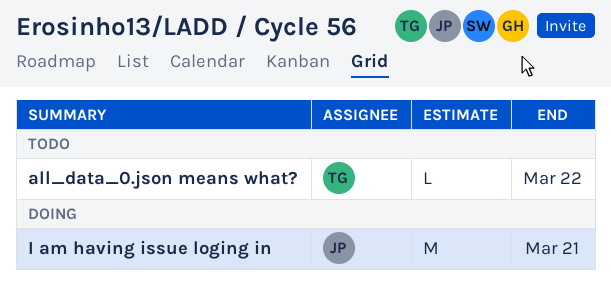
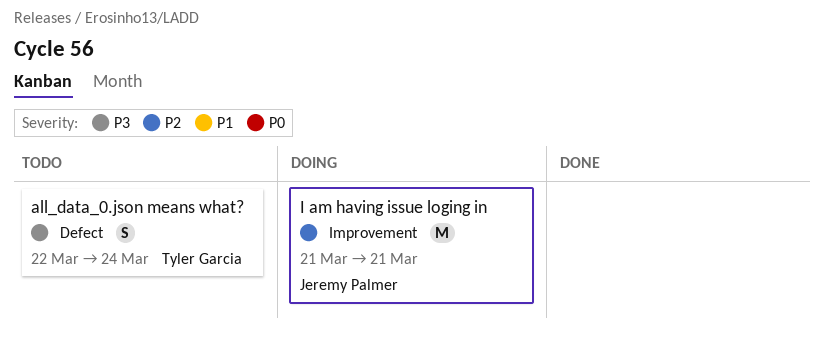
all_data_0.json means what?, estimate: L -> S
all_data_0.json means what?, due: Mar 22 -> Mar 24

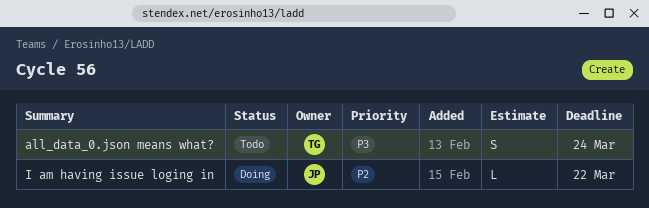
I am having issue loging in, estimate: M -> L
I am having issue loging in, due: Mar 21 -> Mar 22

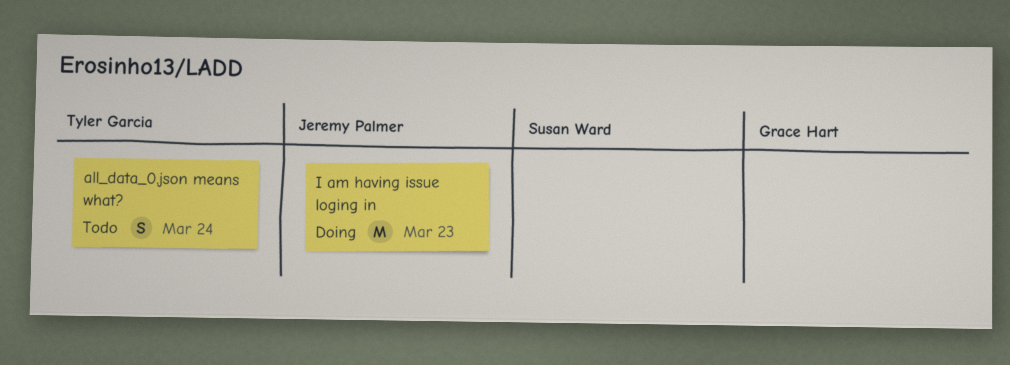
I am having issue loging in, estimate: L -> M
I am having issue loging in, due: Mar 22 -> Mar 23

